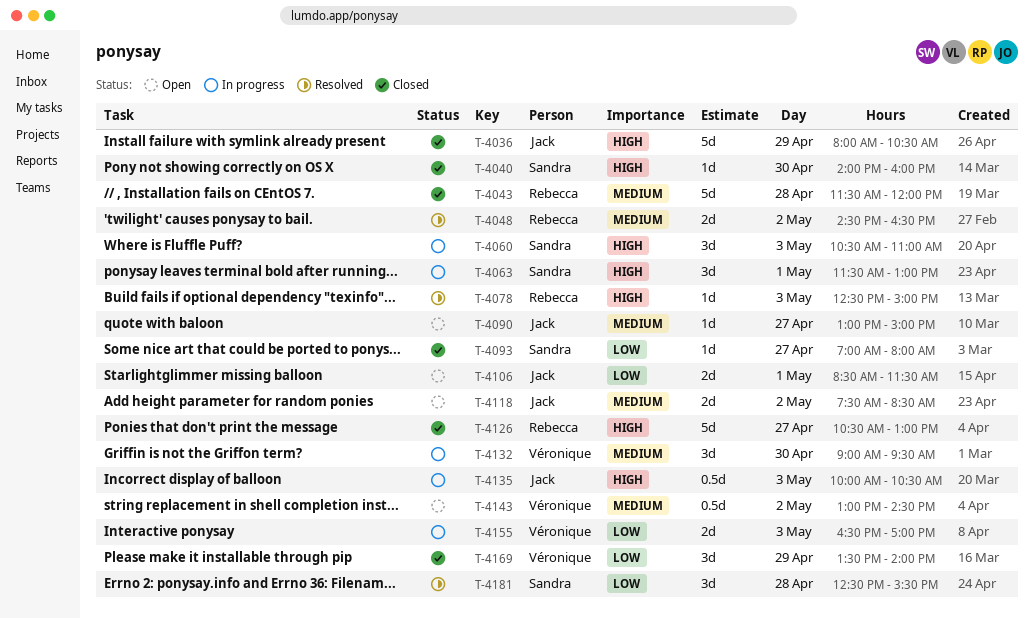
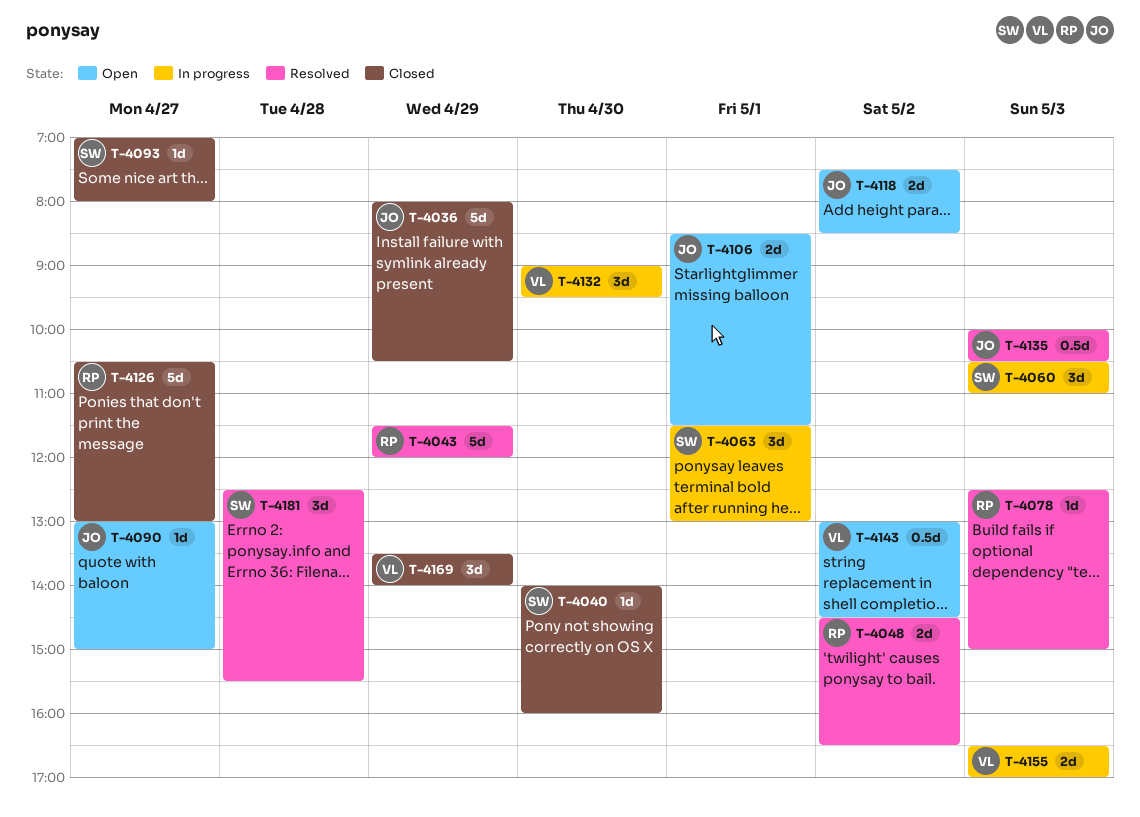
T-4043, status: Closed -> Resolved
T-4043, day: Apr 28 -> Apr 29
T-4135, status: In progress -> Resolved

